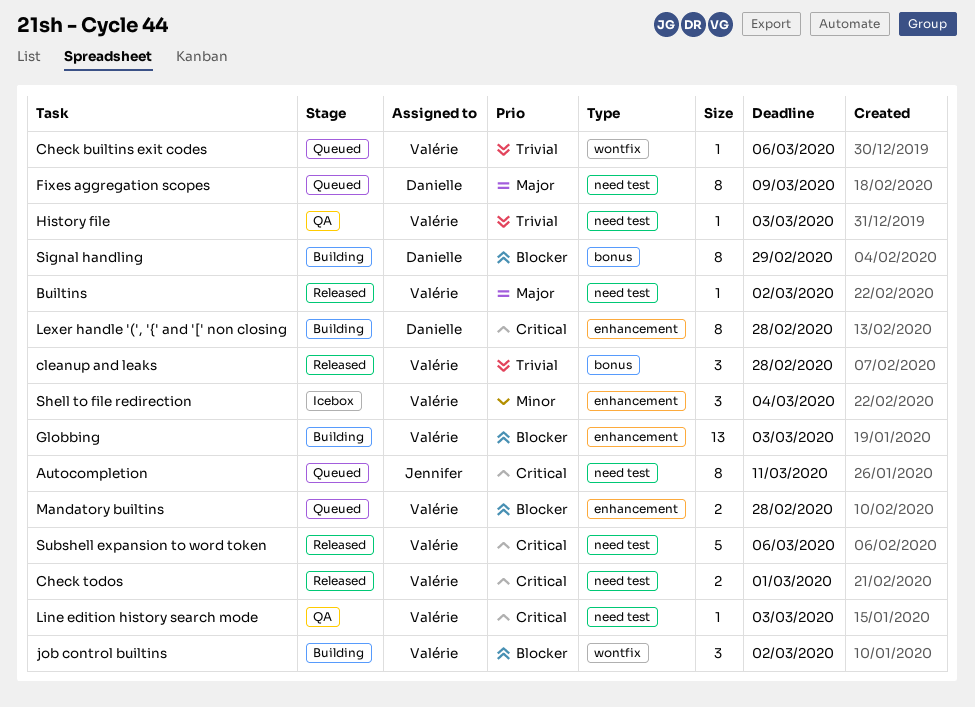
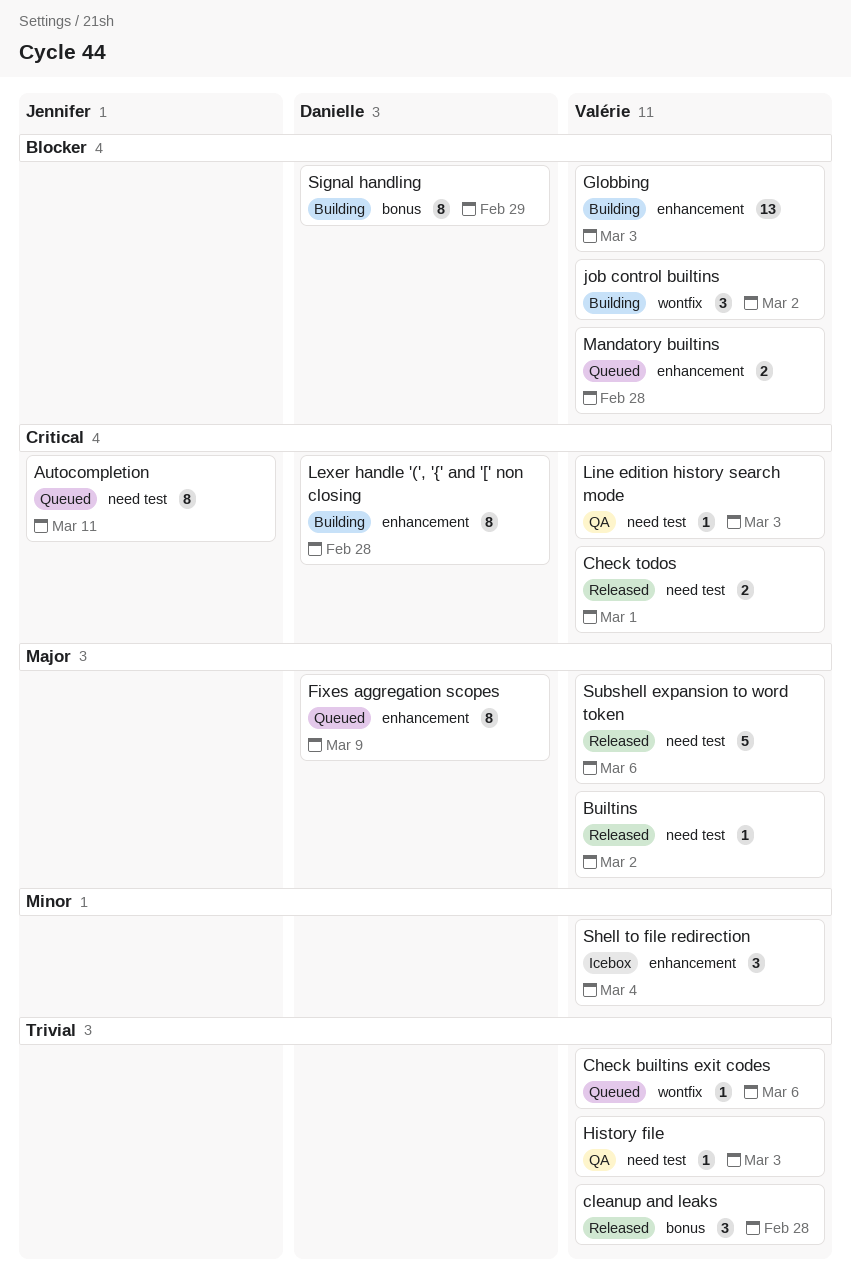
Fixes aggregation scopes, label: need test -> enhancement
Subshell expansion to word token, priority: Critical -> Major

